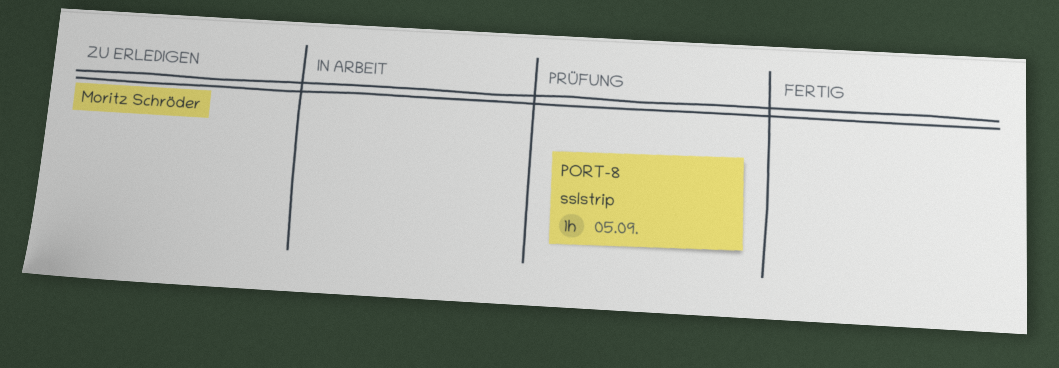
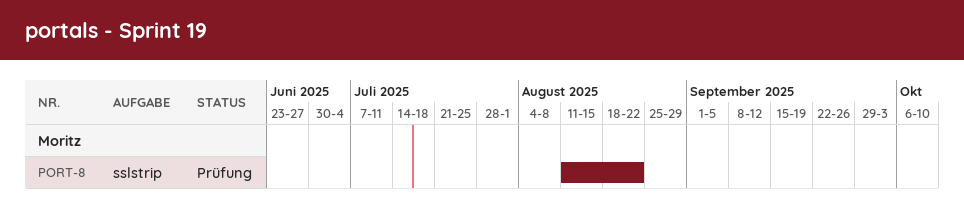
PORT-8, due: Sep 5 -> Aug 22

